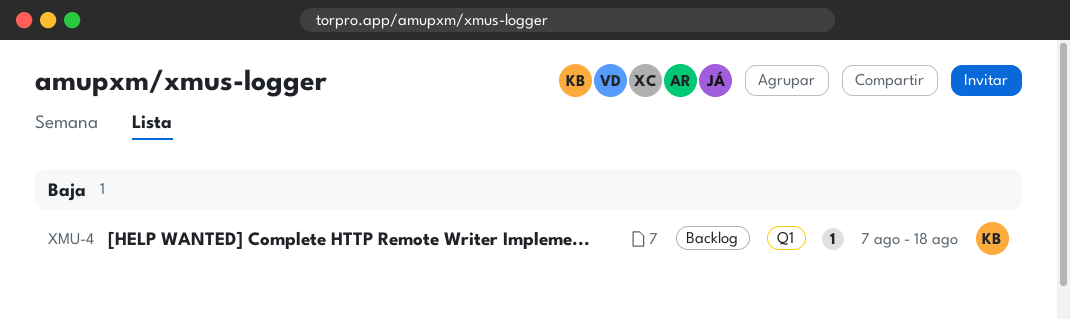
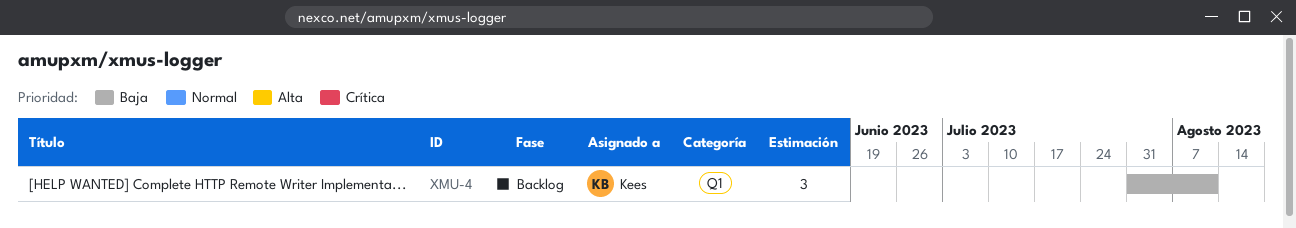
XMU-4, estimate: 1 -> 3
XMU-4, start: Aug 7 -> Jul 31
XMU-4, due: Aug 18 -> Aug 11

